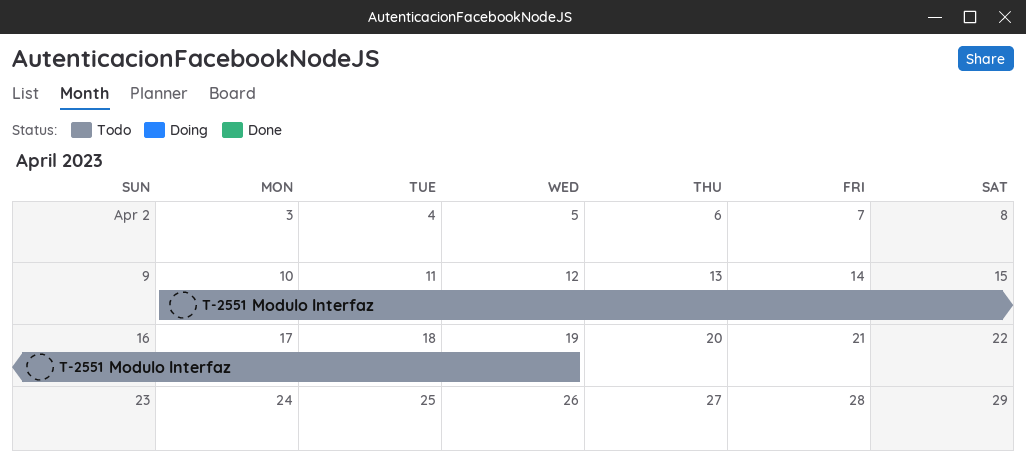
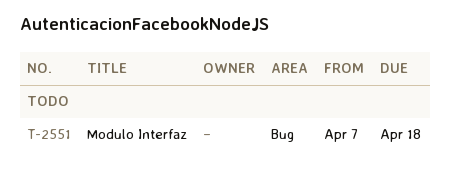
T-2551, start: Apr 10 -> Apr 7
T-2551, due: Apr 19 -> Apr 18

